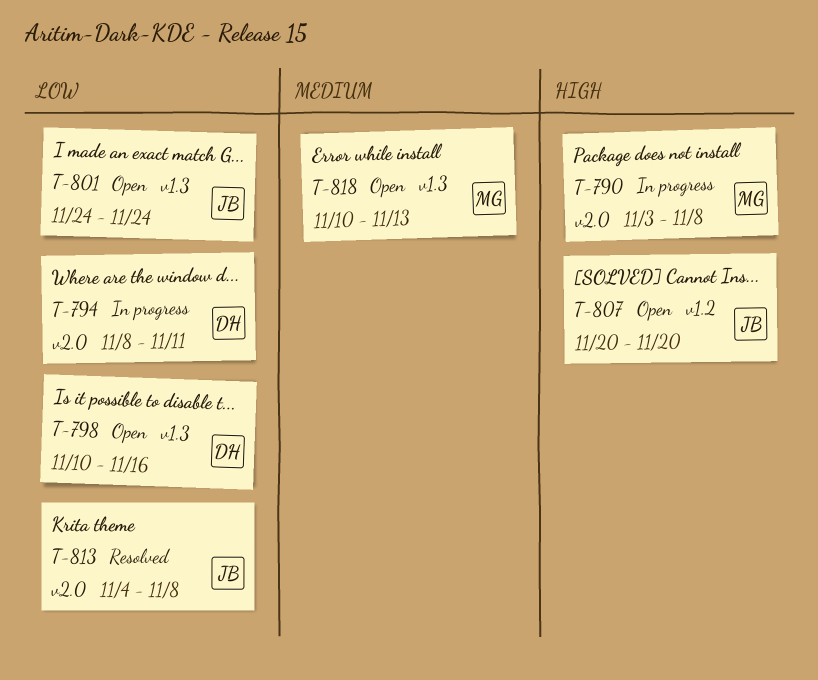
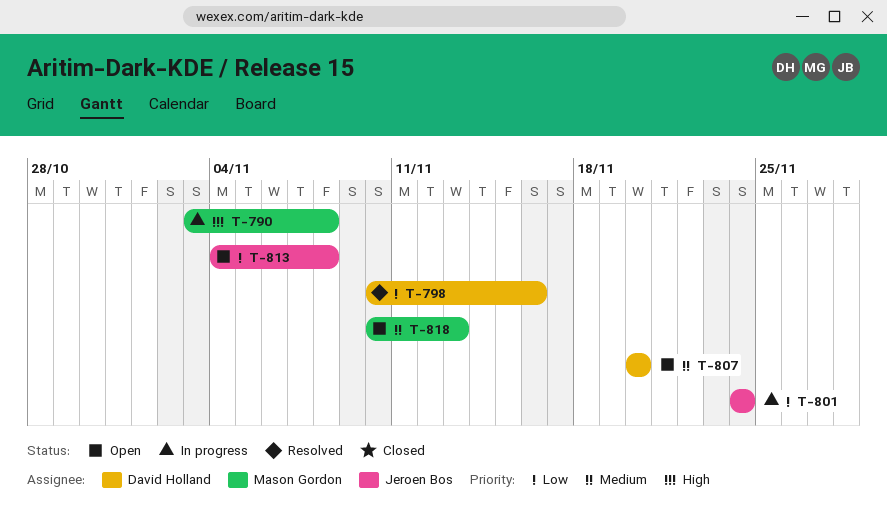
T-794: present -> none
T-798, status: Open -> Resolved
T-801, status: Open -> In progress
T-807, owner: Jeroen Bos -> David Holland
T-807, priority: High -> Medium
T-813, status: Resolved -> Open

